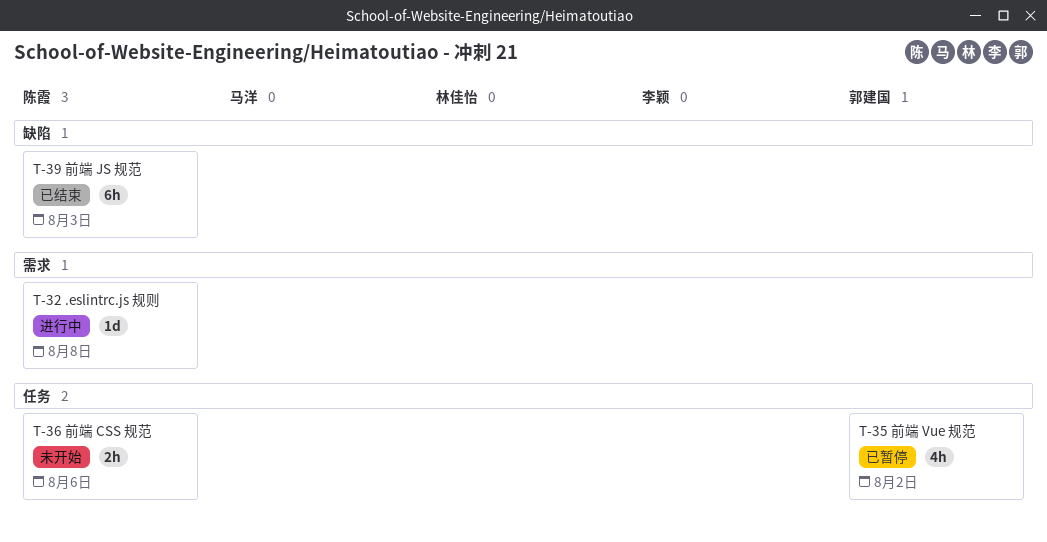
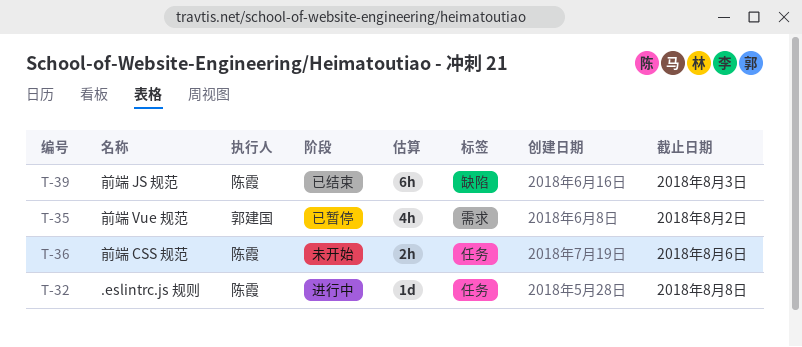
T-32, label: 需求 -> 任务
T-35, label: 任务 -> 需求

